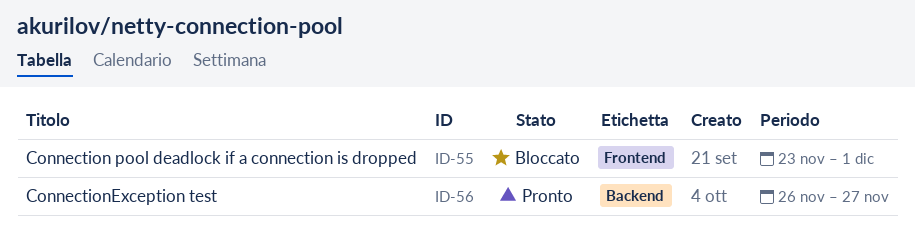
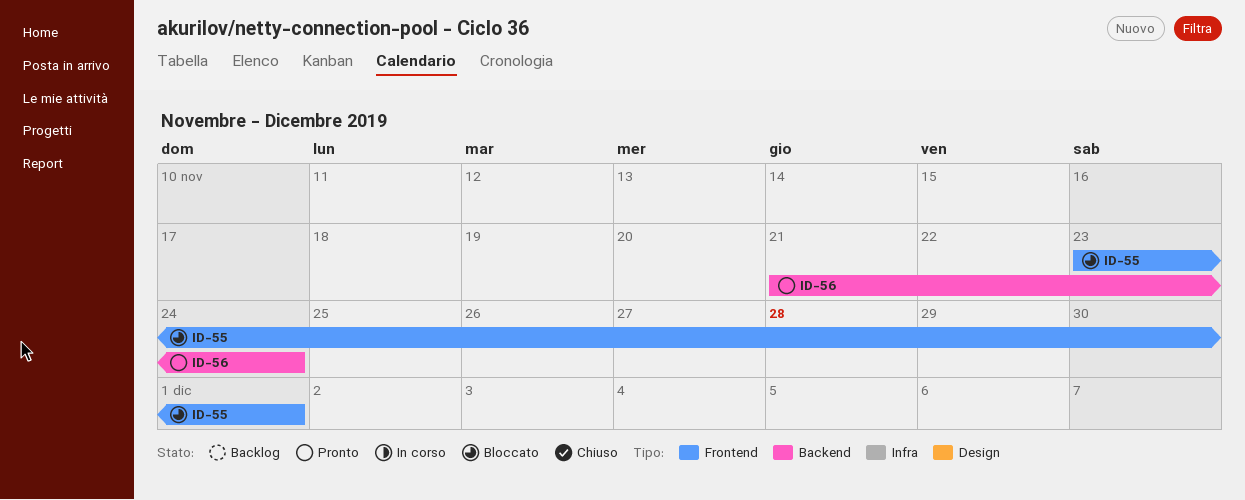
ID-56, start: Nov 26 -> Nov 21
ID-56, due: Nov 27 -> Nov 24

